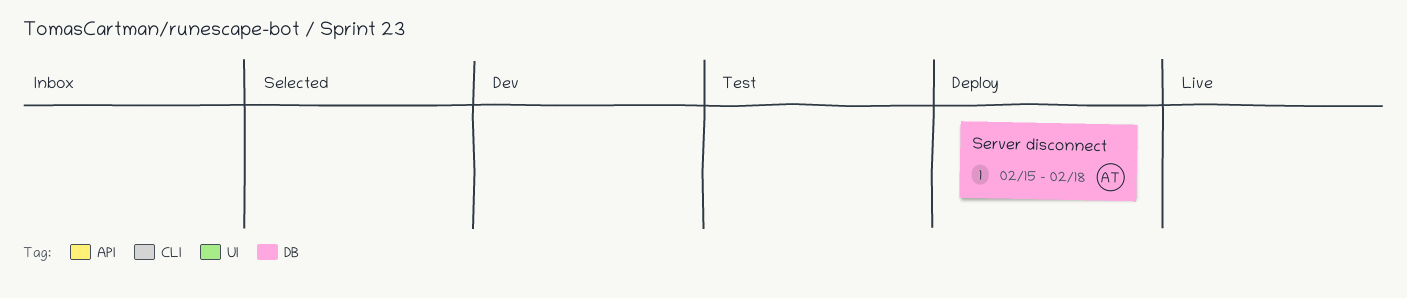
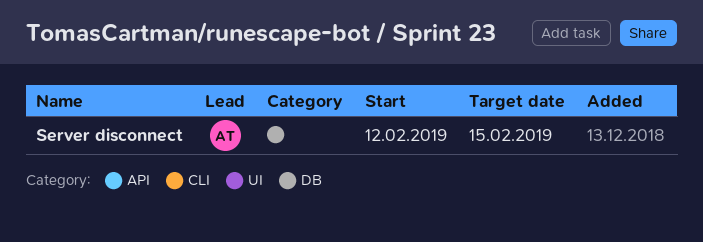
Server disconnect, start: Feb 15 -> Feb 12
Server disconnect, due: Feb 18 -> Feb 15

